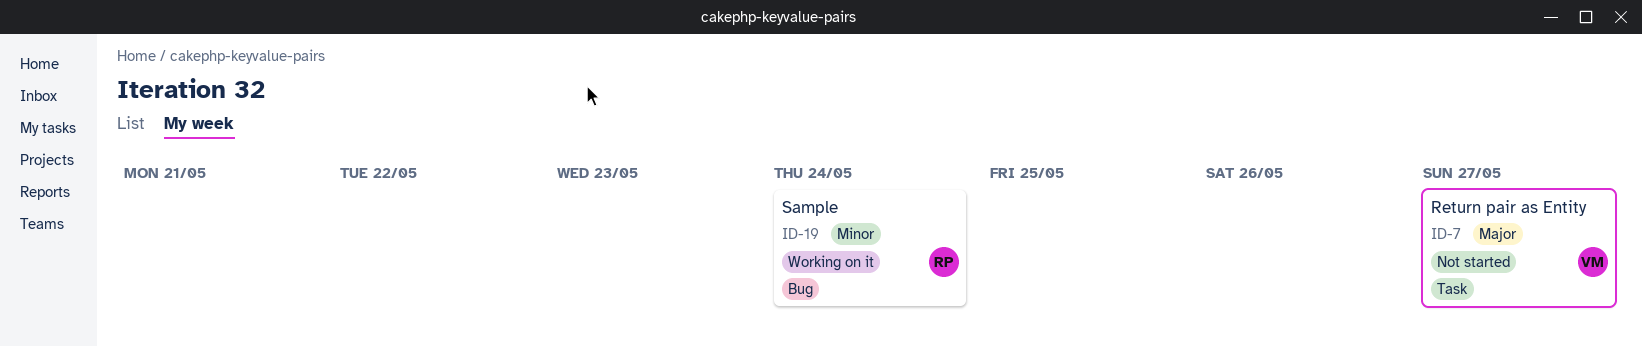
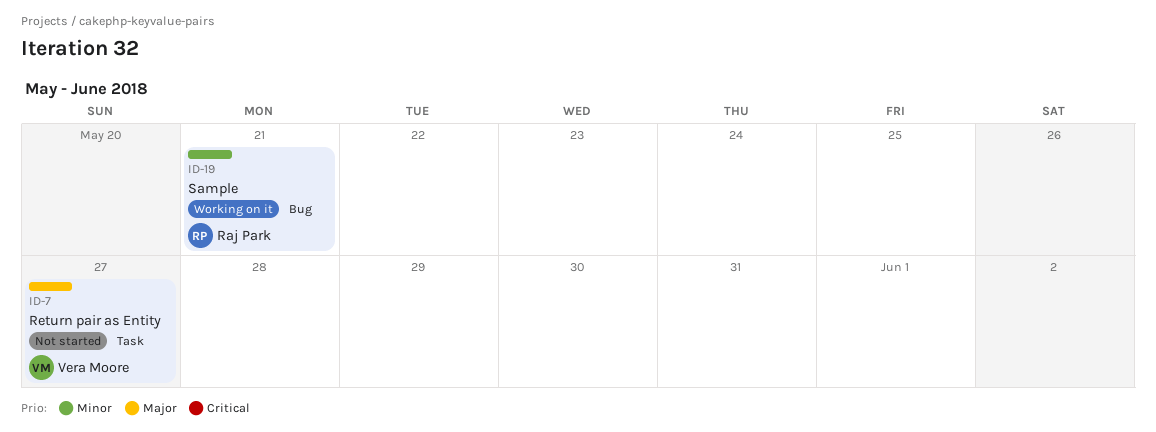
ID-19, due: May 24 -> May 21

